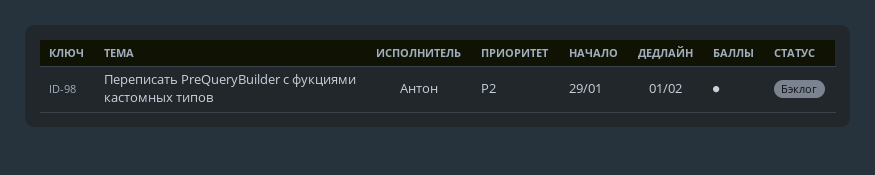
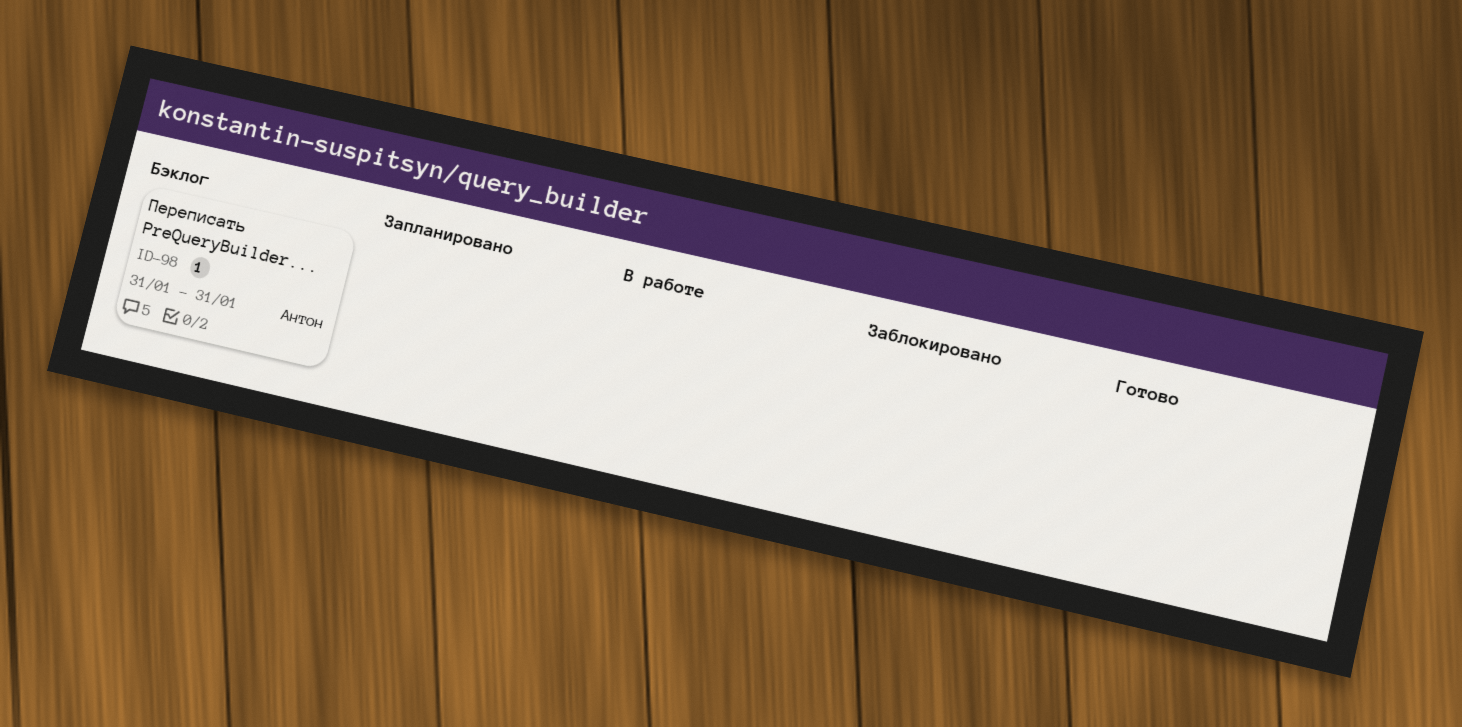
ID-98, start: Jan 29 -> Jan 31
ID-98, due: Feb 1 -> Jan 31

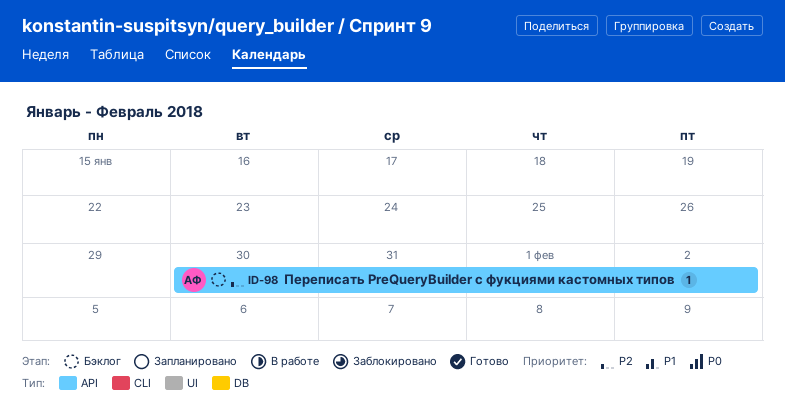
ID-98, start: Jan 31 -> Jan 30
ID-98, due: Jan 31 -> Feb 2

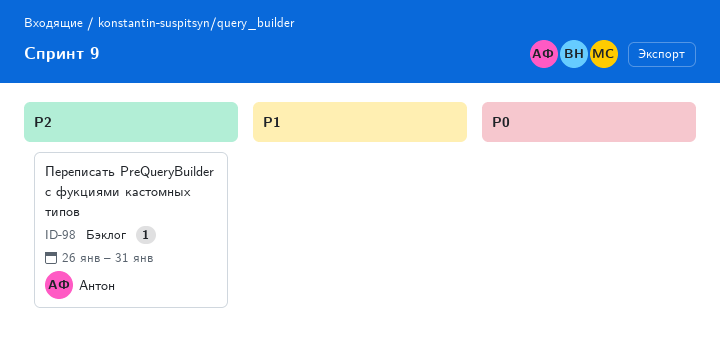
ID-98, start: Jan 30 -> Jan 26
ID-98, due: Feb 2 -> Jan 31

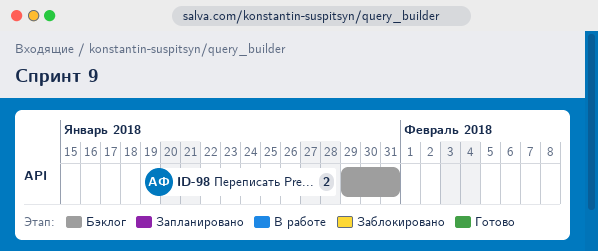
ID-98, estimate: 1 -> 2
ID-98, start: Jan 26 -> Jan 29

